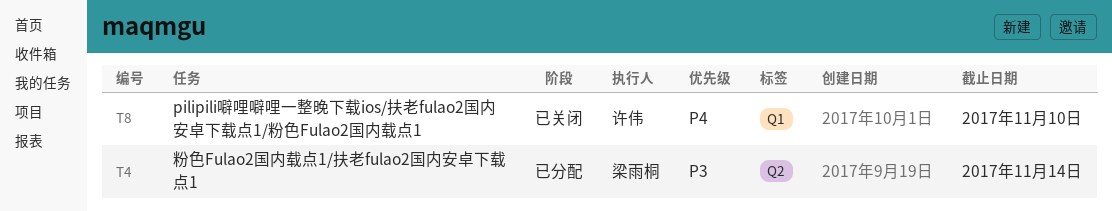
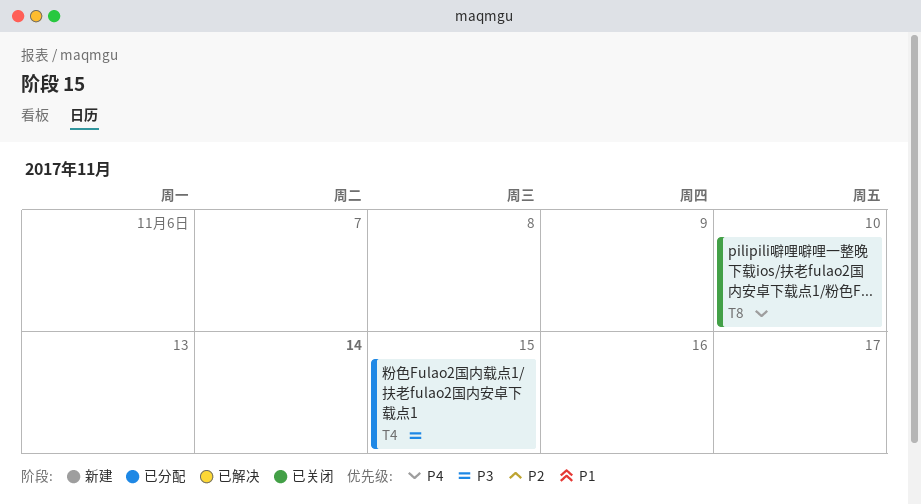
T4, due: Nov 14 -> Nov 15

